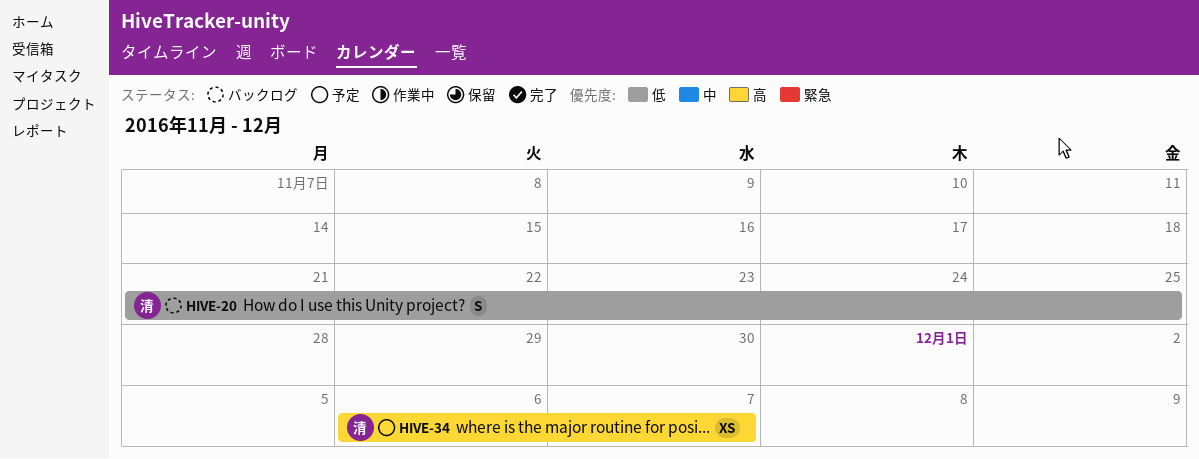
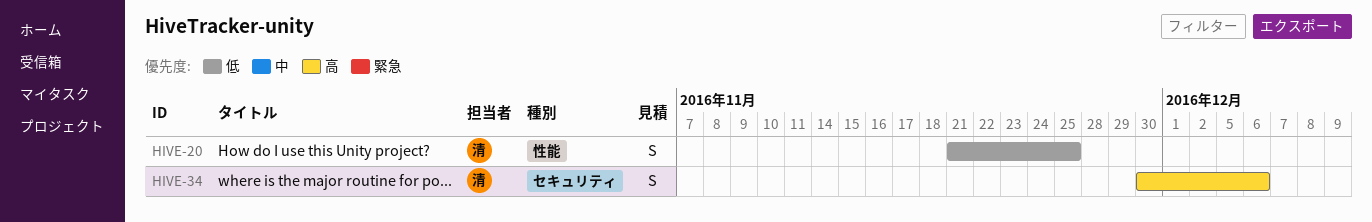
HIVE-34, estimate: XS -> S
HIVE-34, start: Dec 6 -> Nov 30
HIVE-34, due: Dec 7 -> Dec 6

